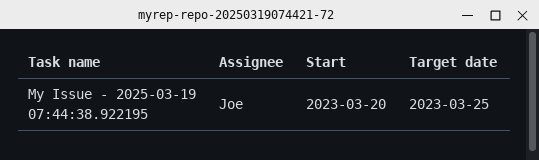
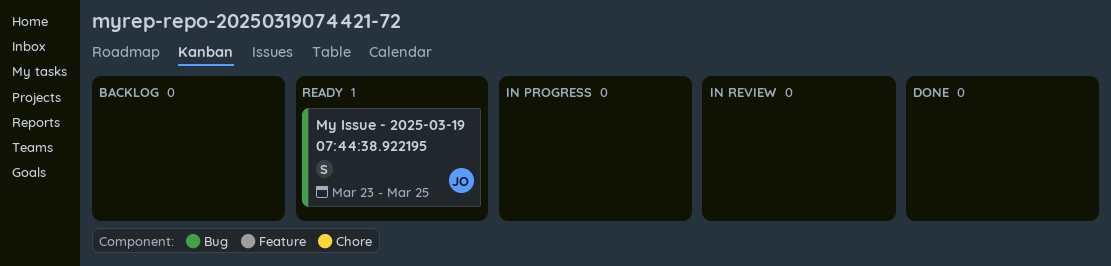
My Issue - 2025-03-19 07:44:38.922195, start: Mar 20 -> Mar 23

